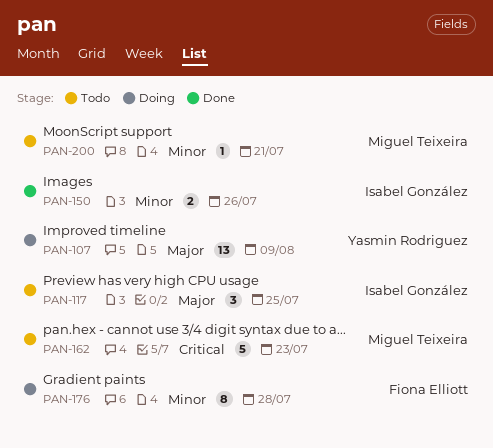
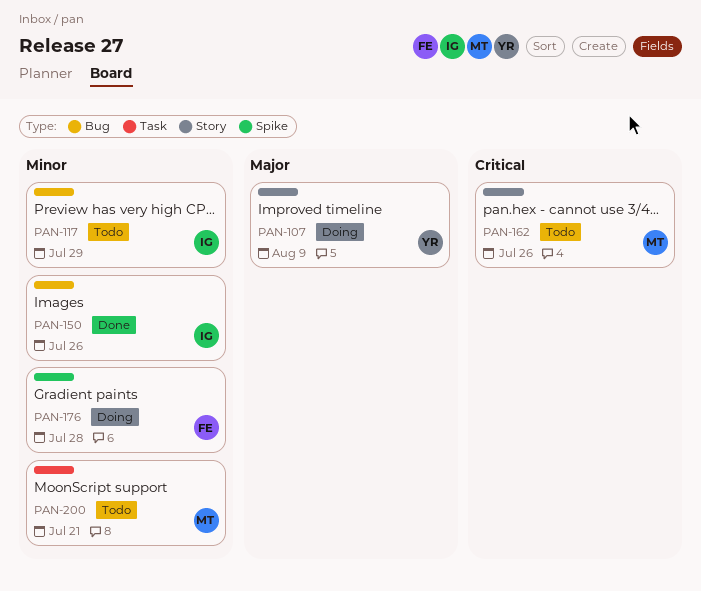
PAN-117, priority: Major -> Minor
PAN-117, due: Jul 25 -> Jul 29
PAN-162, due: Jul 23 -> Jul 26

